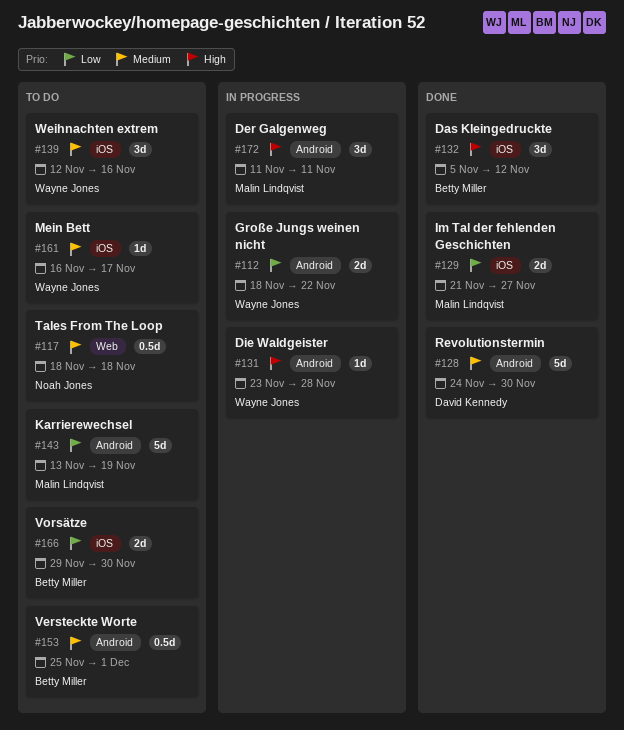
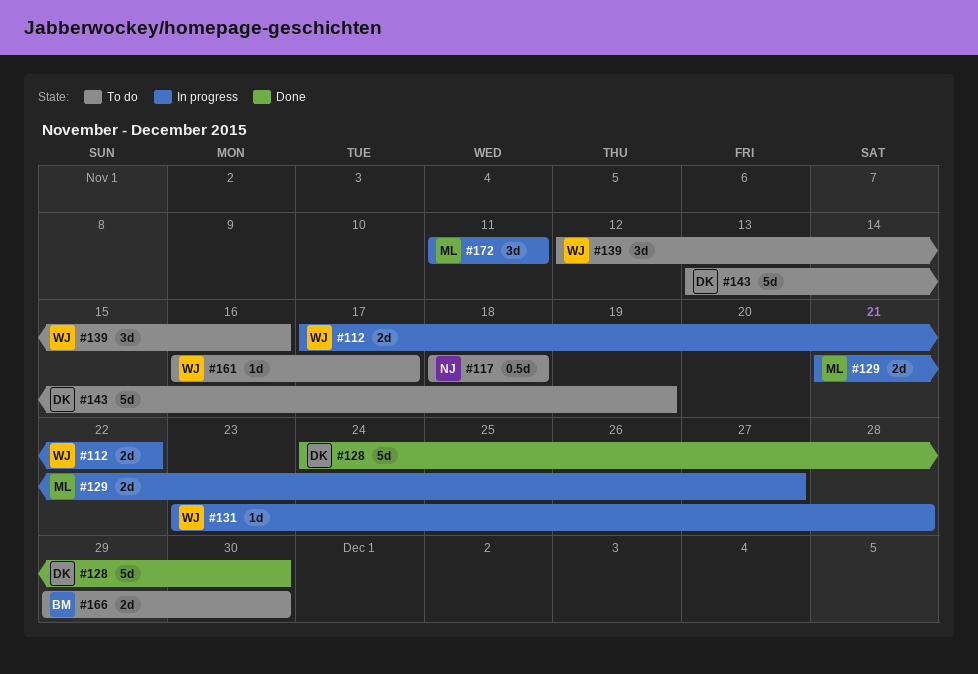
#112, start: Nov 18 -> Nov 17
#129, status: Done -> In progress
#132: present -> none
#143, owner: Malin Lindqvist -> David Kennedy
#153: present -> none

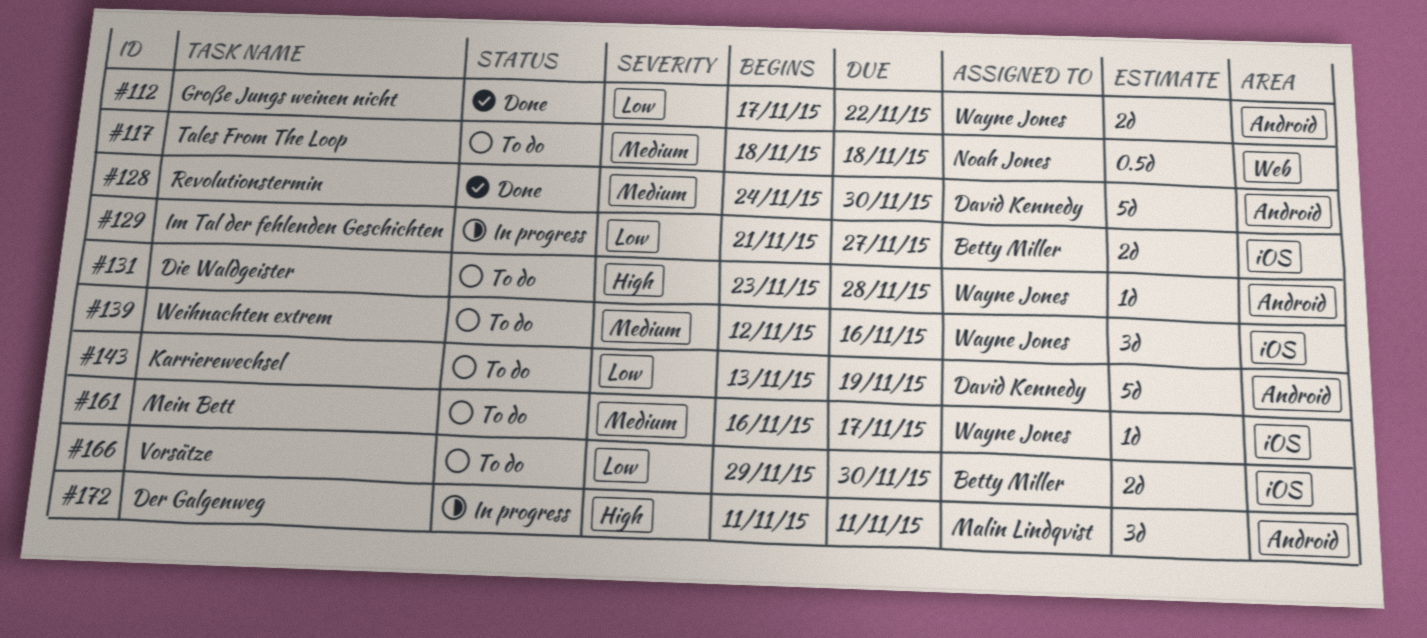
#112, status: In progress -> Done
#129, owner: Malin Lindqvist -> Betty Miller
#131, status: In progress -> To do

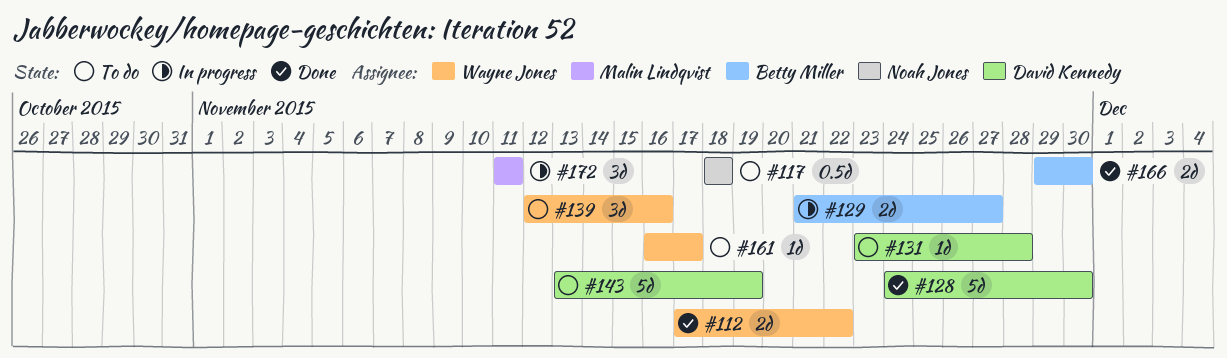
#131, owner: Wayne Jones -> David Kennedy
#166, status: To do -> Done

